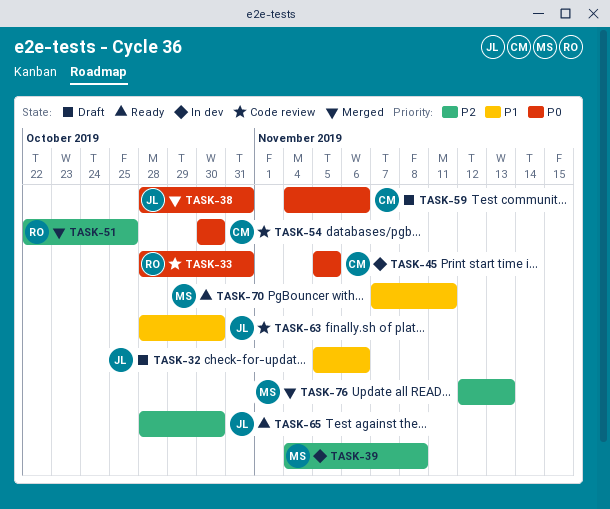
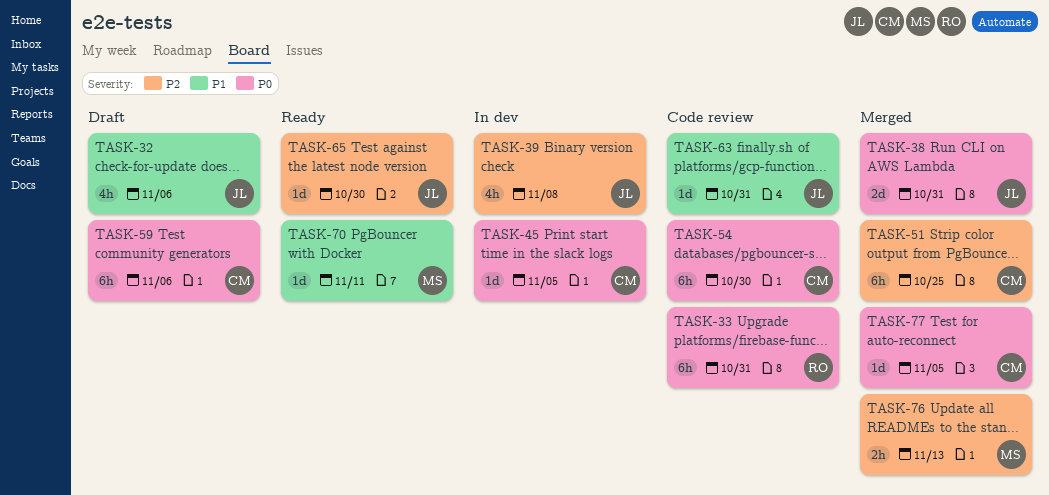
TASK-39, owner: MS -> JL
TASK-51, owner: RO -> CM
TASK-63, due: Oct 30 -> Oct 31
TASK-77: none -> present

